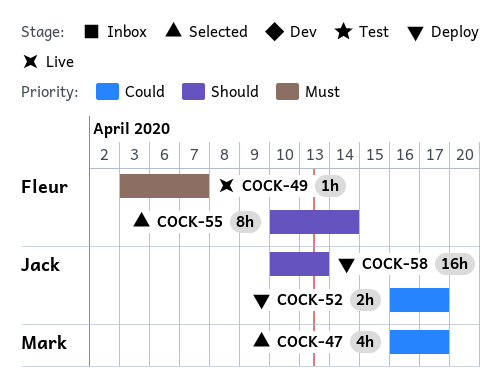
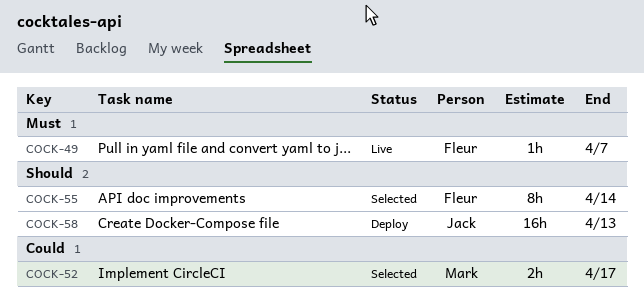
COCK-47: present -> none
COCK-52, status: Deploy -> Selected
COCK-52, owner: Jack -> Mark

